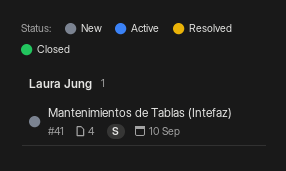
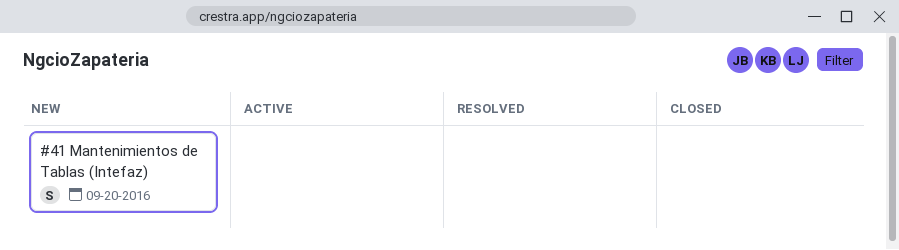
#41, due: Sep 10 -> Sep 20

